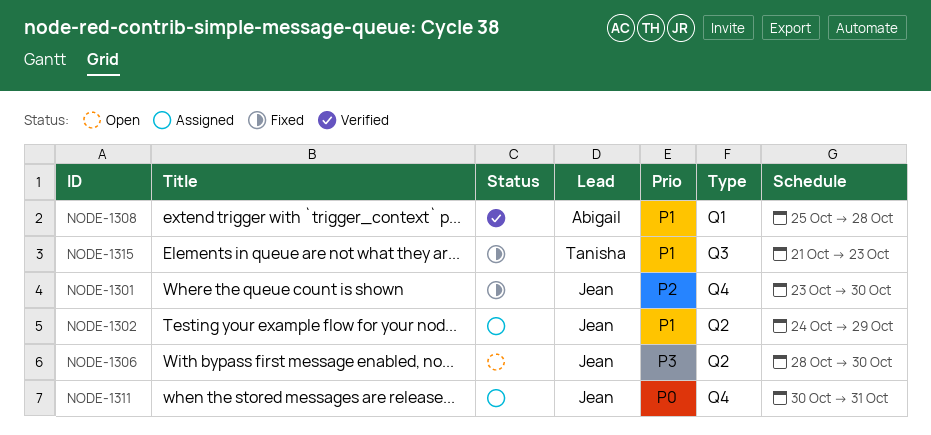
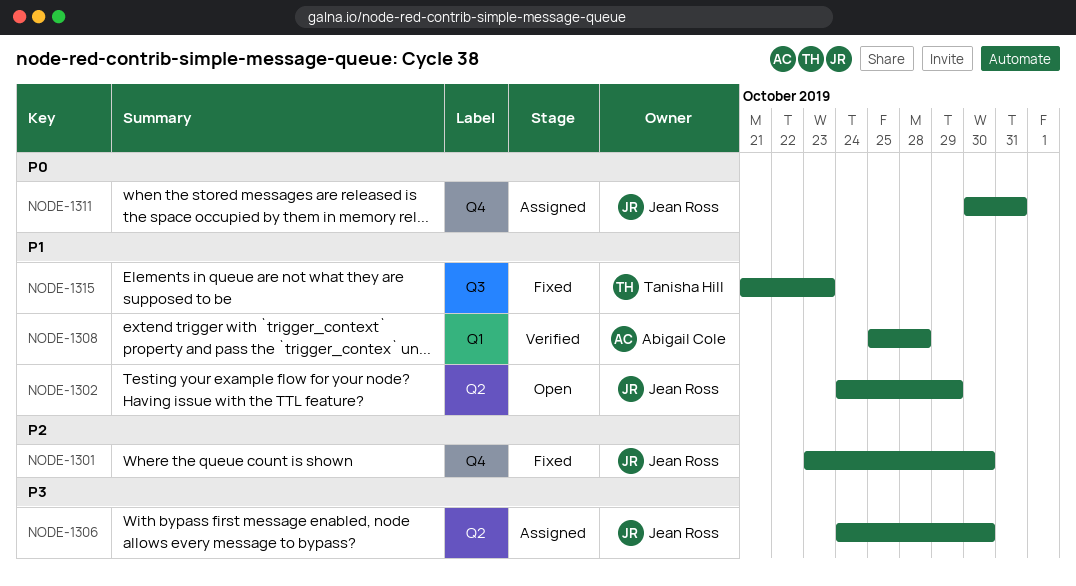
NODE-1302, status: Assigned -> Open
NODE-1306, status: Open -> Assigned
NODE-1306, start: Oct 28 -> Oct 24

